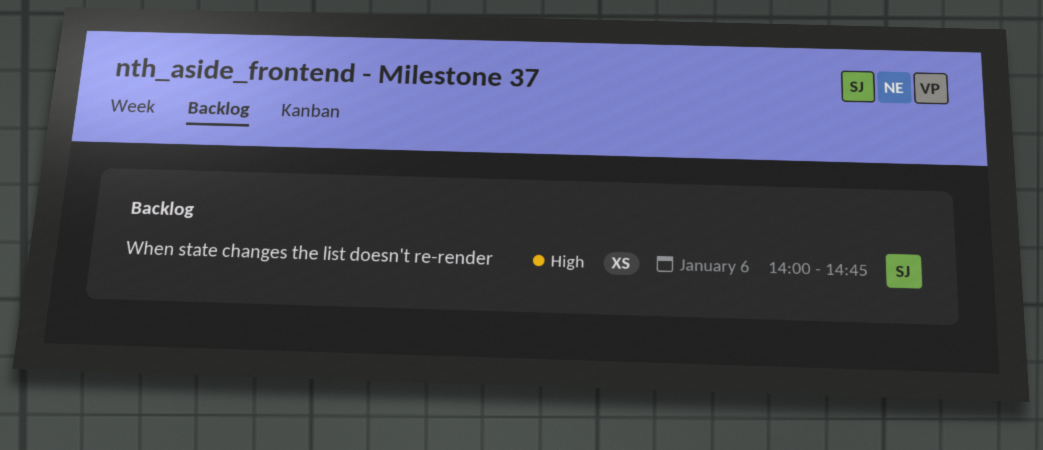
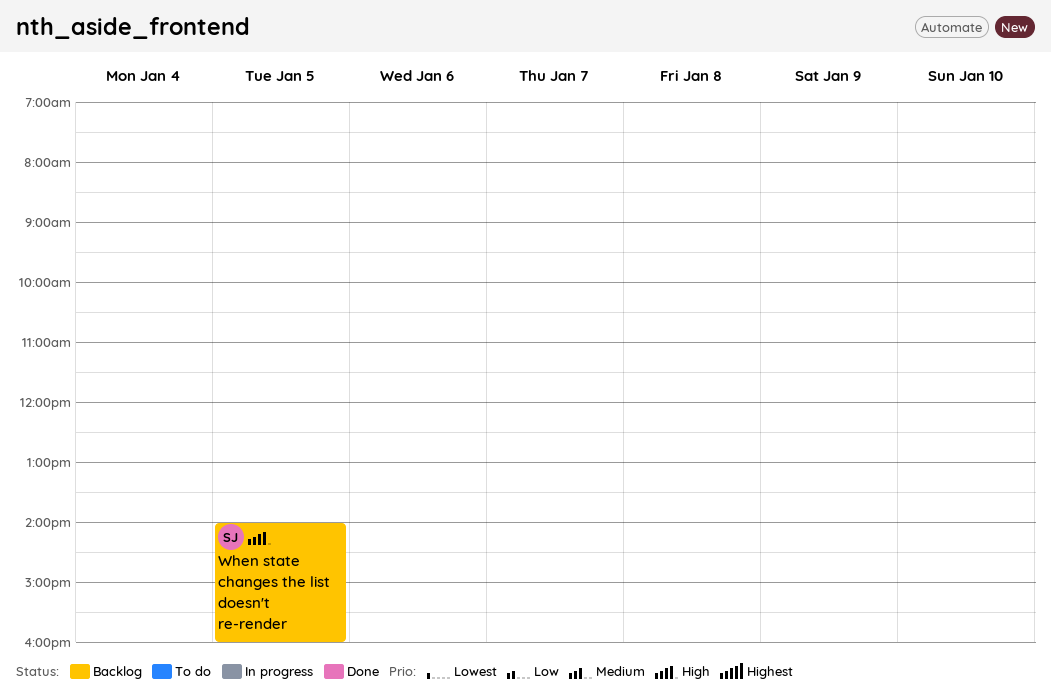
When state changes the list doesn't re-render, day: Jan 6 -> Jan 5
When state changes the list doesn't re-render, ends: 14:45 -> 16:00

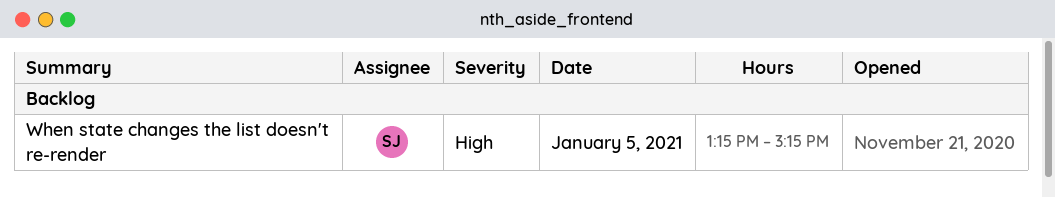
When state changes the list doesn't re-render, begins: 14:00 -> 13:15
When state changes the list doesn't re-render, ends: 16:00 -> 15:15

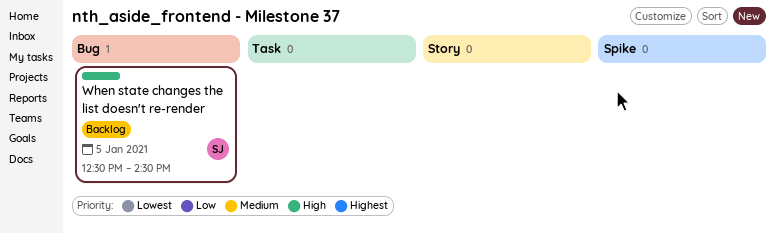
When state changes the list doesn't re-render, begins: 13:15 -> 12:30
When state changes the list doesn't re-render, ends: 15:15 -> 14:30

